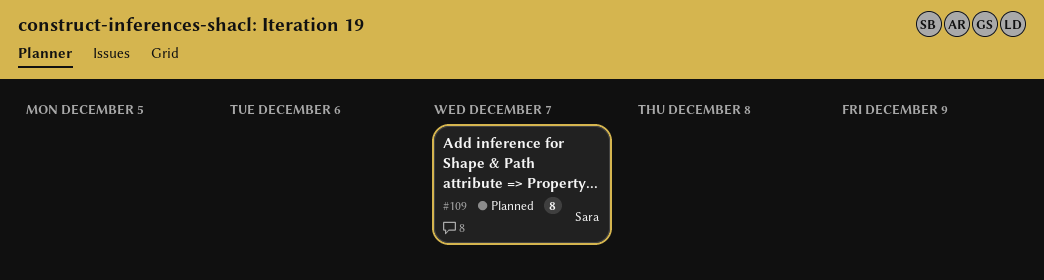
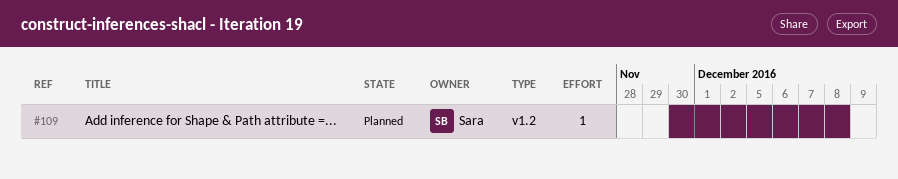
#109, estimate: 8 -> 1
#109, due: Dec 7 -> Dec 8

